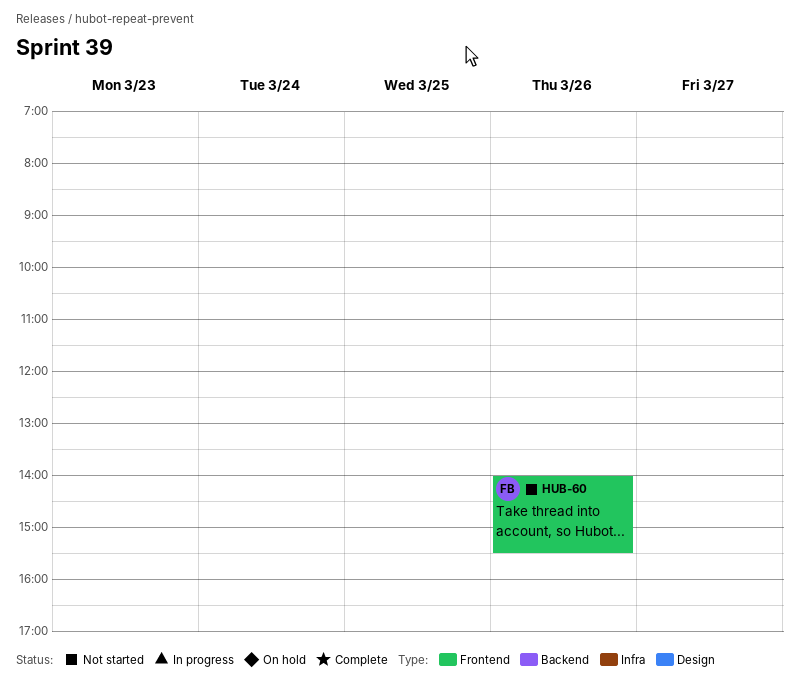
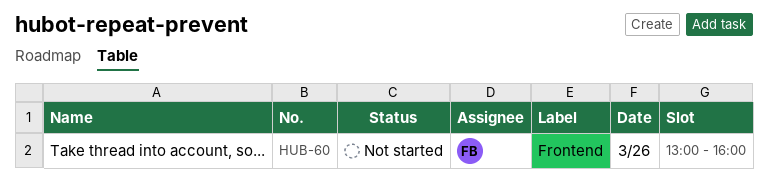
HUB-60, begins: 14:00 -> 13:00
HUB-60, ends: 15:30 -> 16:00

